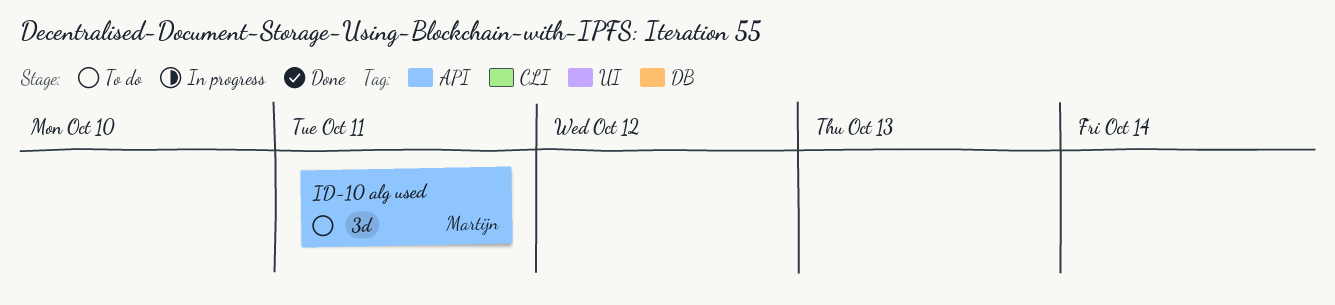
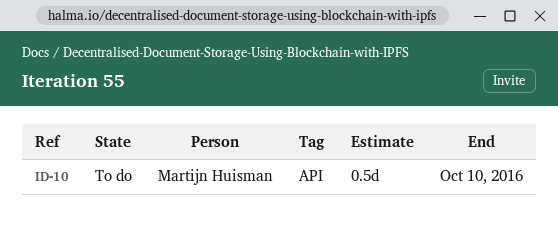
ID-10, estimate: 3d -> 0.5d
ID-10, due: Oct 11 -> Oct 10

